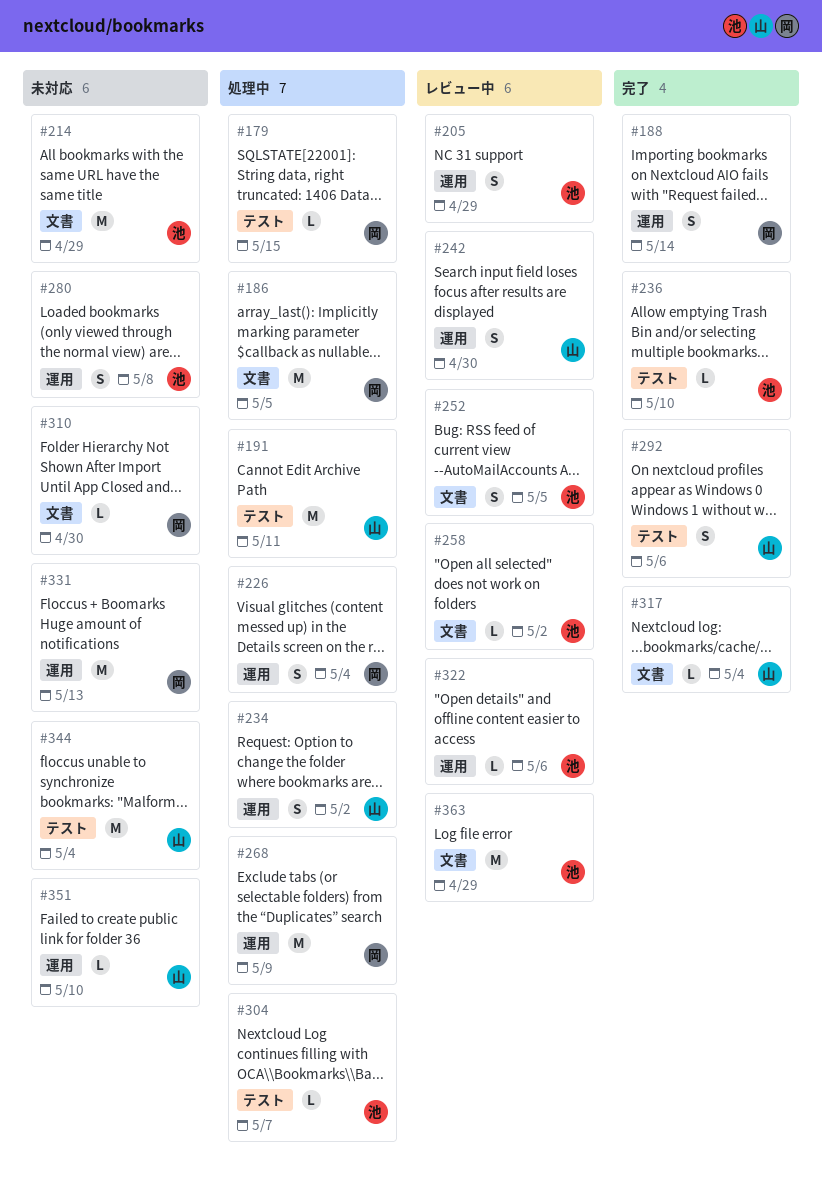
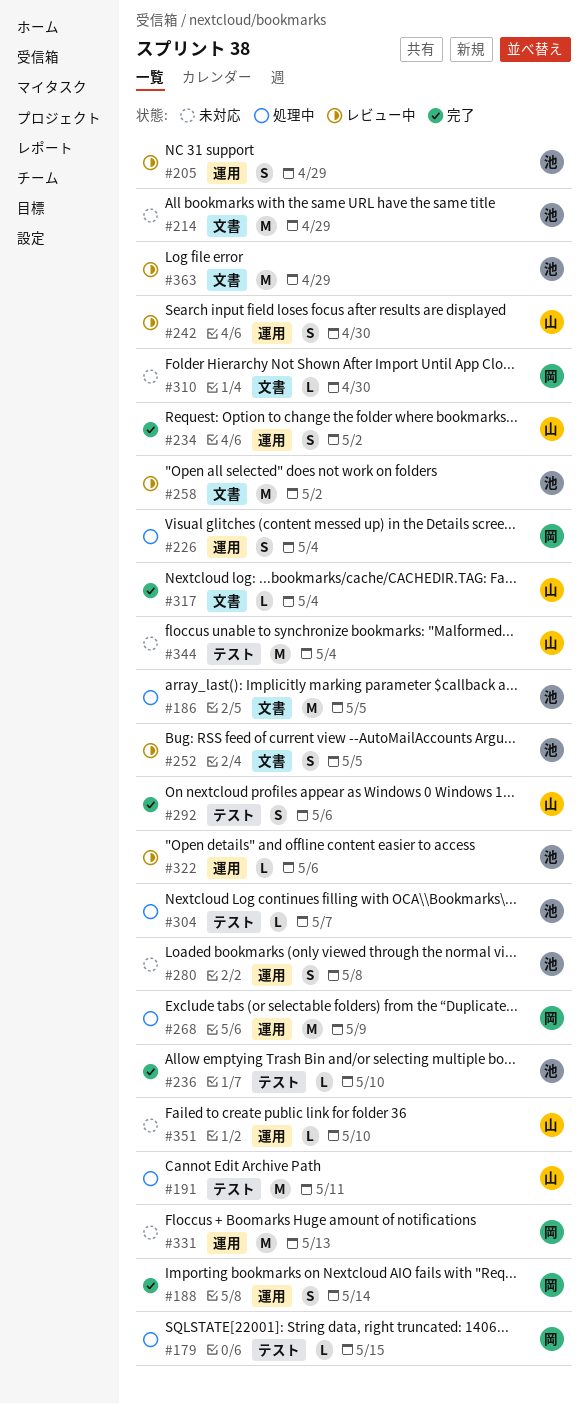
#186, owner: 岡 -> 池
#234, status: 処理中 -> 完了
#258, estimate: L -> M

